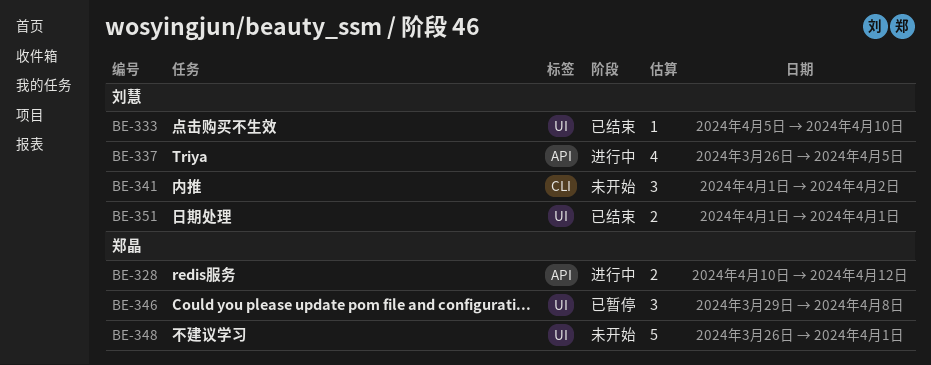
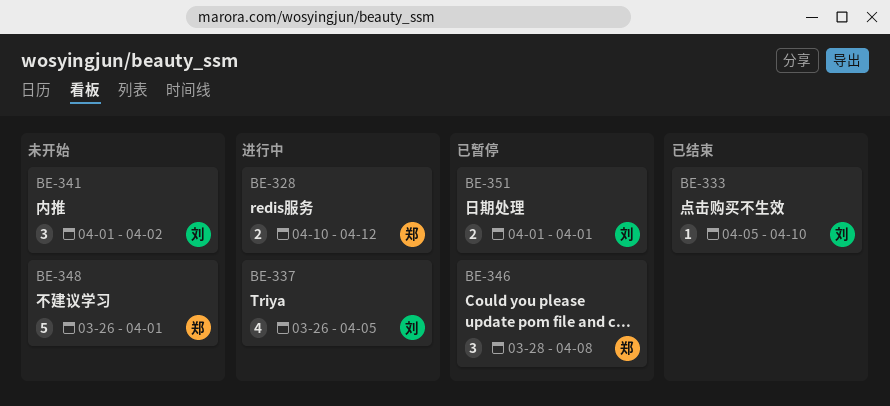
BE-346, start: Mar 29 -> Mar 28
BE-351, status: 已结束 -> 已暂停

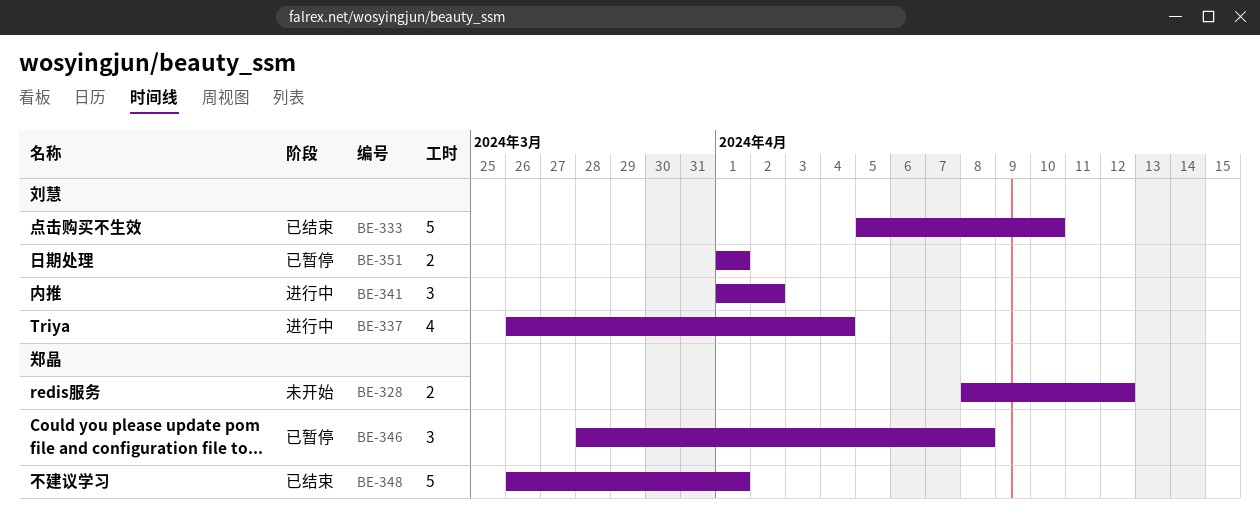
BE-328, status: 进行中 -> 未开始
BE-328, start: Apr 10 -> Apr 8
BE-333, estimate: 1 -> 5
BE-337, due: Apr 5 -> Apr 4
BE-341, status: 未开始 -> 进行中
BE-348, status: 未开始 -> 已结束

